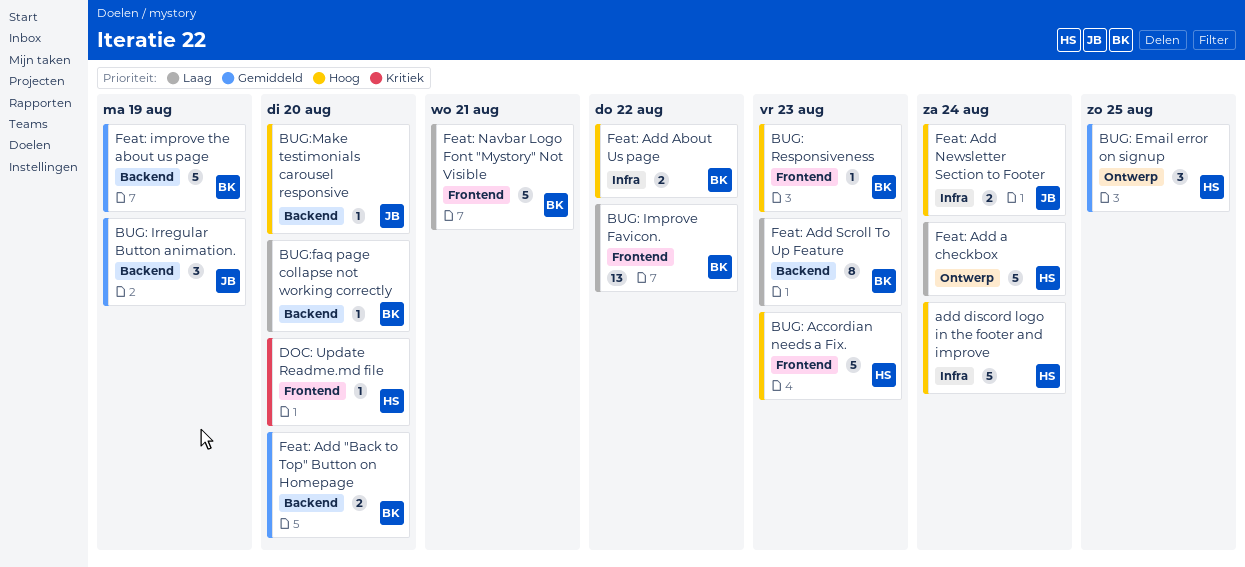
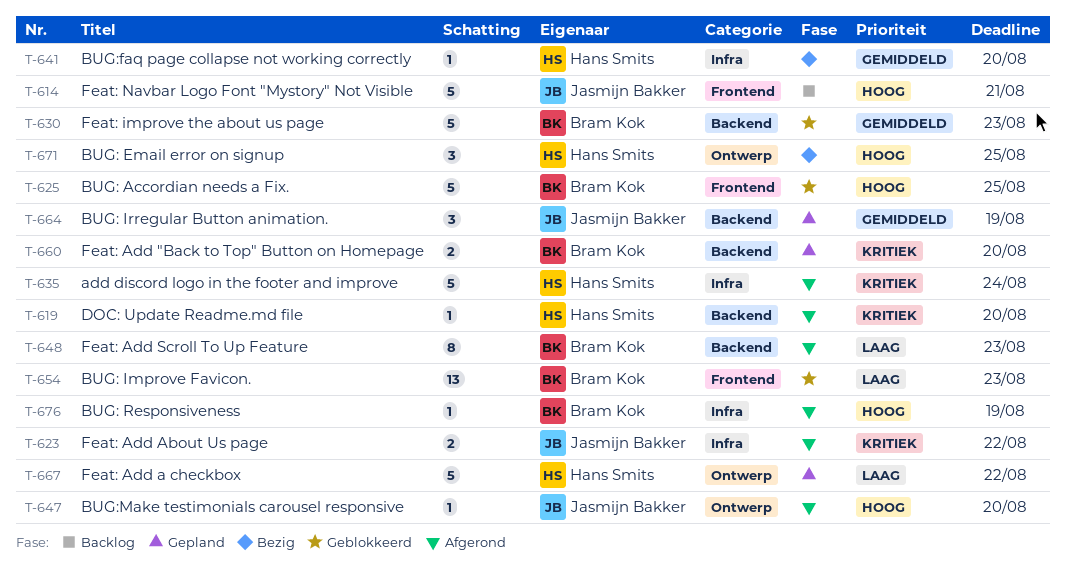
add discord logo in the footer and improve, priority: Hoog -> Kritiek
BUG: Accordian needs a Fix., owner: Hans Smits -> Bram Kok
BUG: Accordian needs a Fix., due: Aug 23 -> Aug 25
BUG: Email error on signup, priority: Gemiddeld -> Hoog
BUG: Improve Favicon., due: Aug 22 -> Aug 23
BUG: Responsiveness, label: Frontend -> Infra
BUG: Responsiveness, due: Aug 23 -> Aug 19
BUG:faq page collapse not working correctly, owner: Bram Kok -> Hans Smits
BUG:faq page collapse not working correctly, priority: Laag -> Gemiddeld
BUG:faq page collapse not working correctly, label: Backend -> Infra
BUG:Make testimonials carousel responsive, label: Backend -> Ontwerp
DOC: Update Readme.md file, label: Frontend -> Backend
Feat: Add "Back to Top" Button on Homepage, priority: Gemiddeld -> Kritiek
Feat: Add a checkbox, due: Aug 24 -> Aug 22
Feat: Add About Us page, owner: Bram Kok -> Jasmijn Bakker
Feat: Add About Us page, priority: Hoog -> Kritiek
Feat: Add Newsletter Section to Footer: present -> none
Feat: improve the about us page, due: Aug 19 -> Aug 23
Feat: Navbar Logo Font "Mystory" Not Visible, owner: Bram Kok -> Jasmijn Bakker
Feat: Navbar Logo Font "Mystory" Not Visible, priority: Laag -> Hoog

